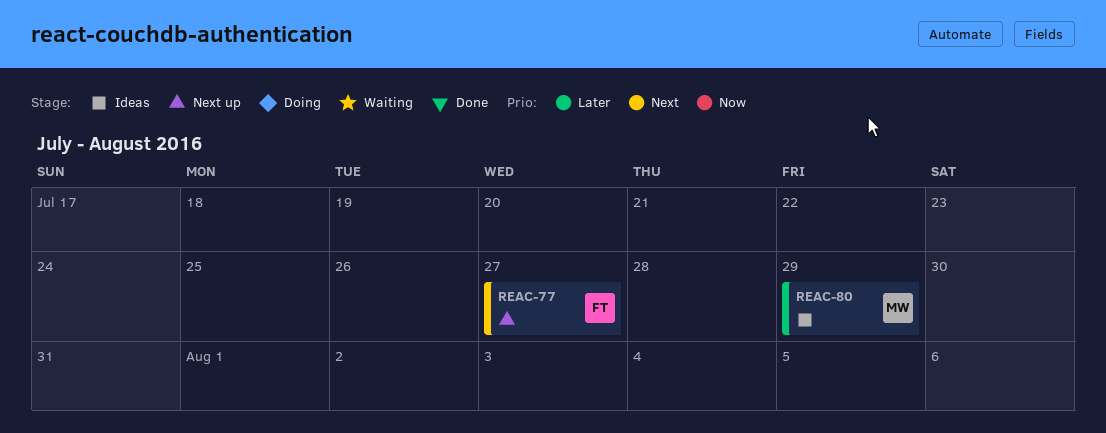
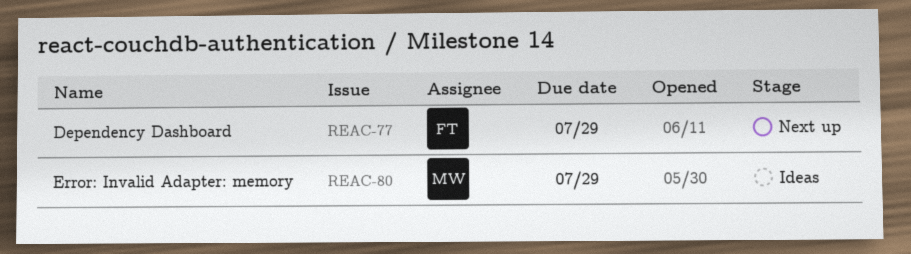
REAC-77, due: Jul 27 -> Jul 29

